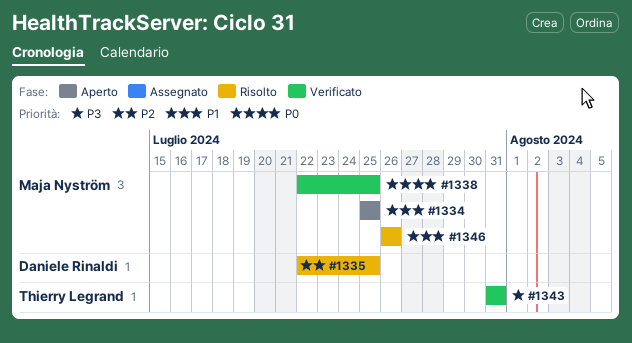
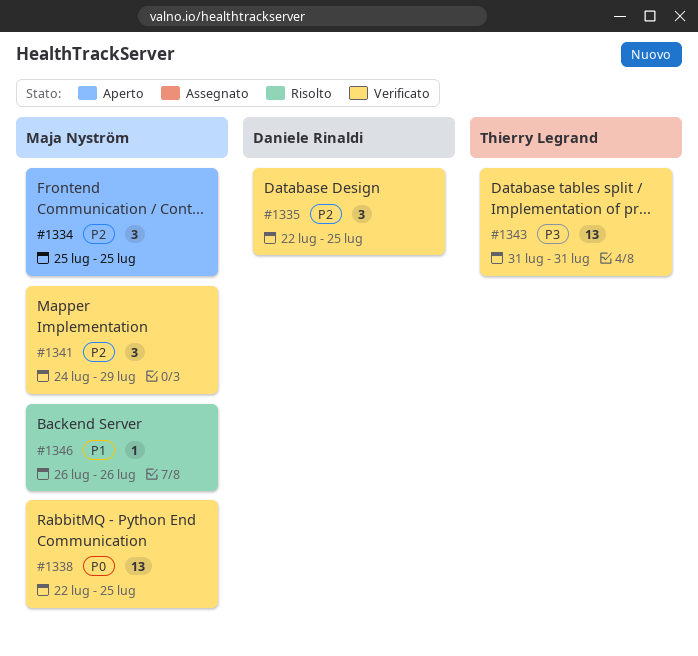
#1334, priority: P1 -> P2
#1335, status: Risolto -> Verificato
#1341: none -> present

